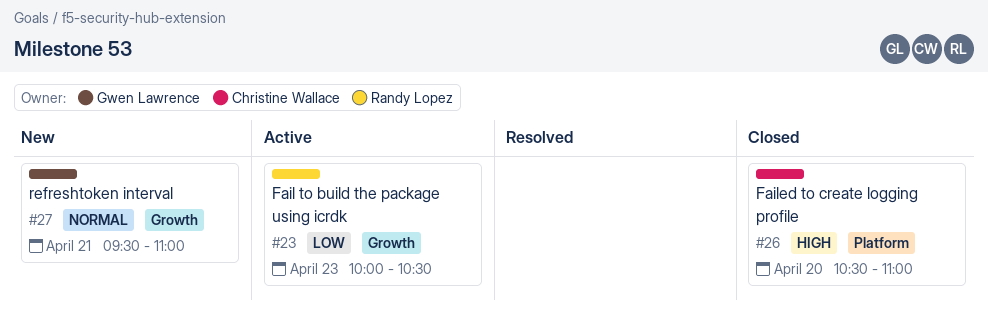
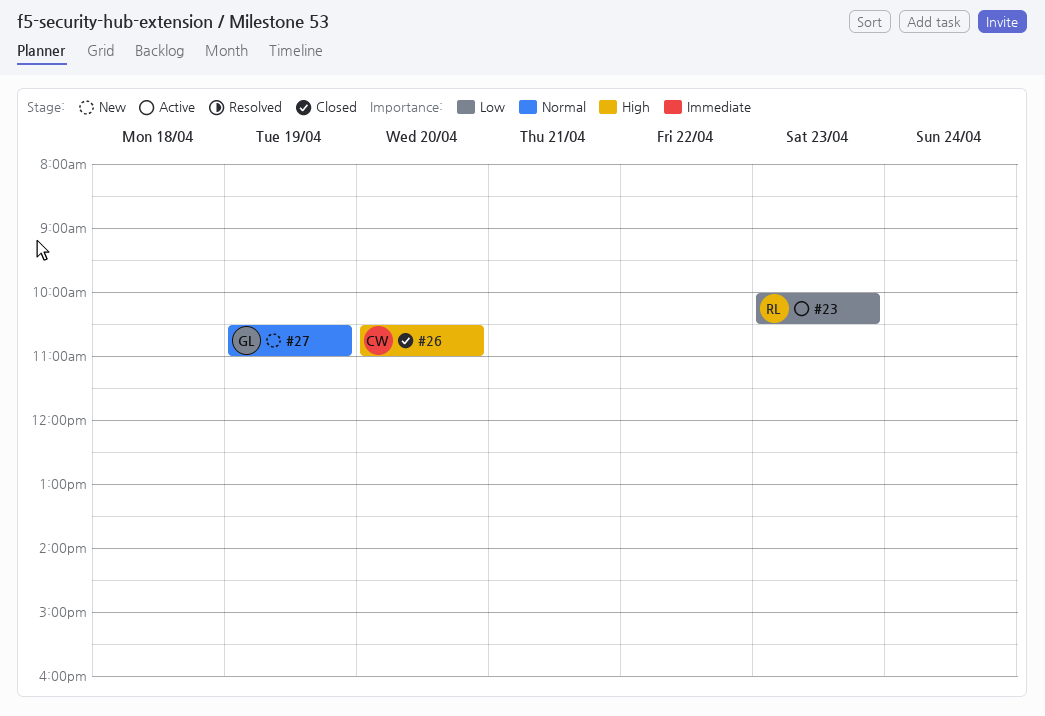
#27, day: Apr 21 -> Apr 19
#27, begins: 09:30 -> 10:30

